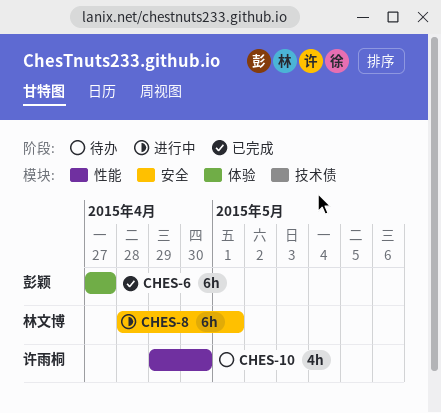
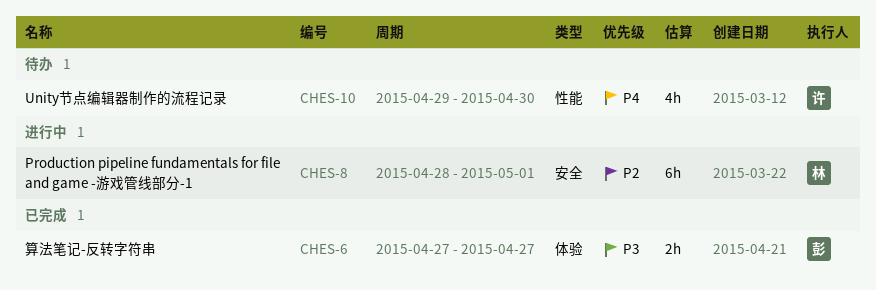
CHES-6, estimate: 6h -> 2h

